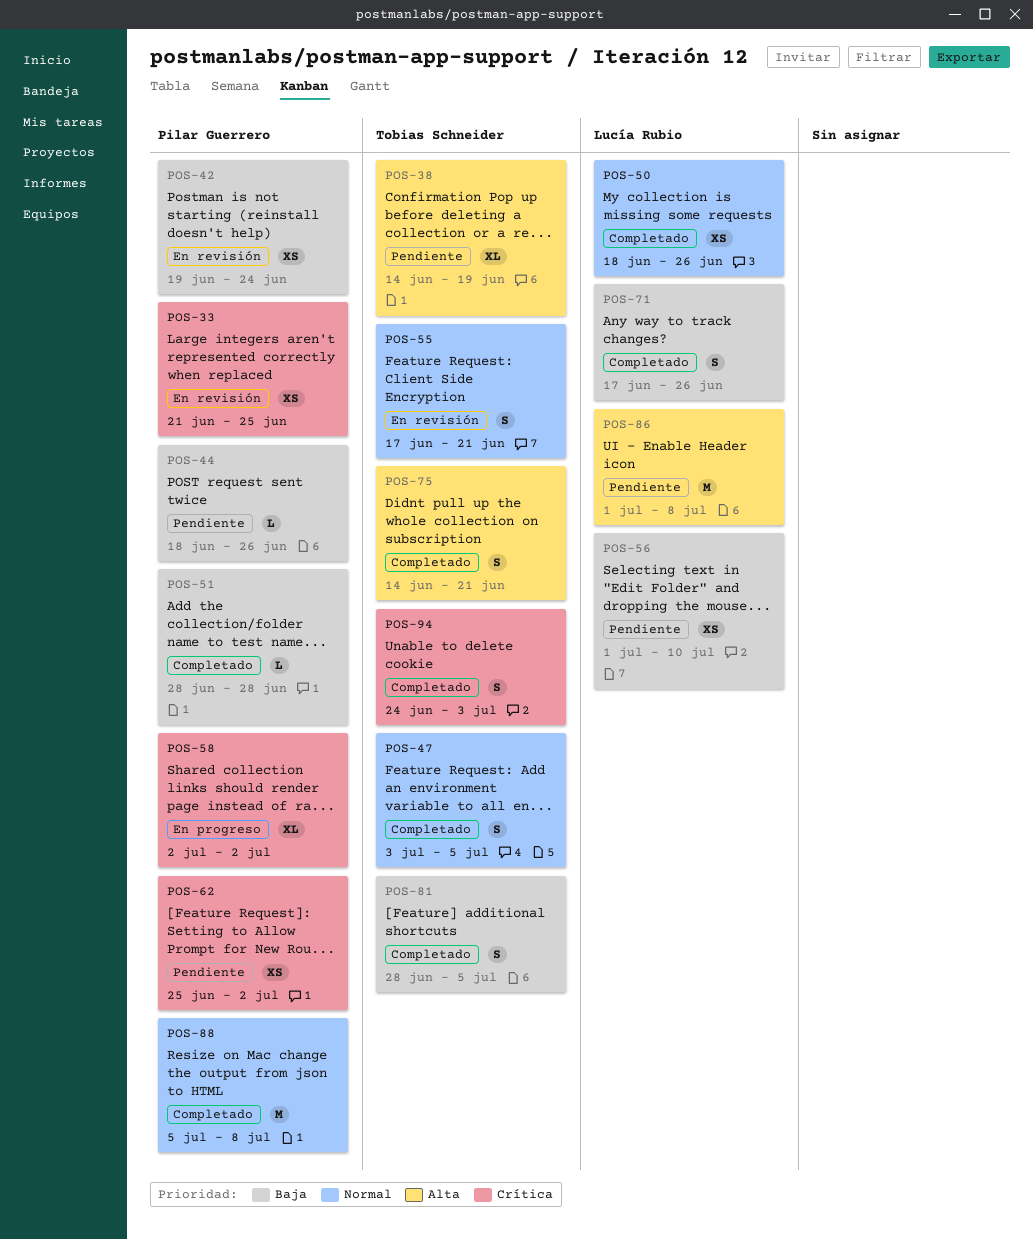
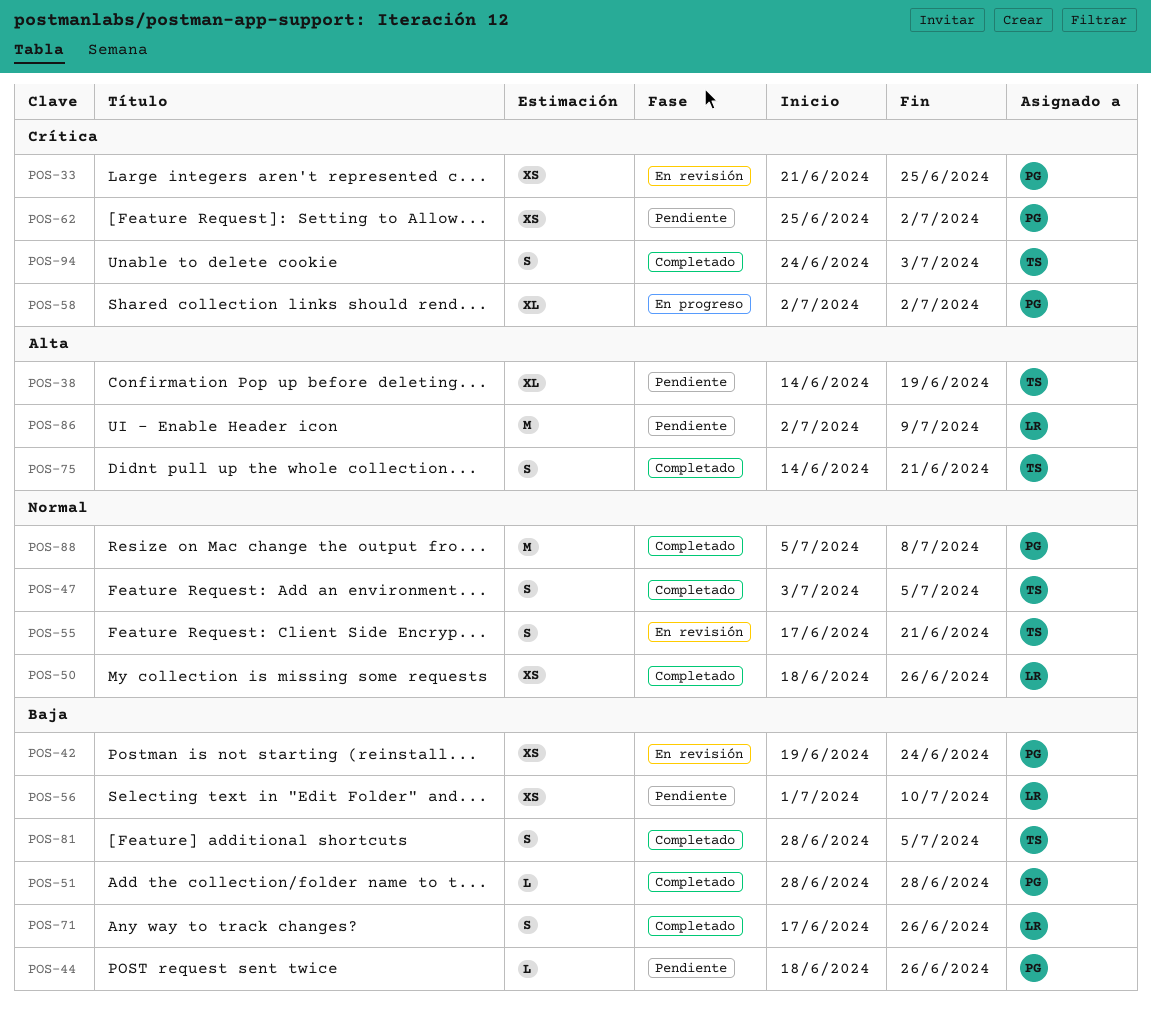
POS-86, start: Jul 1 -> Jul 2
POS-86, due: Jul 8 -> Jul 9

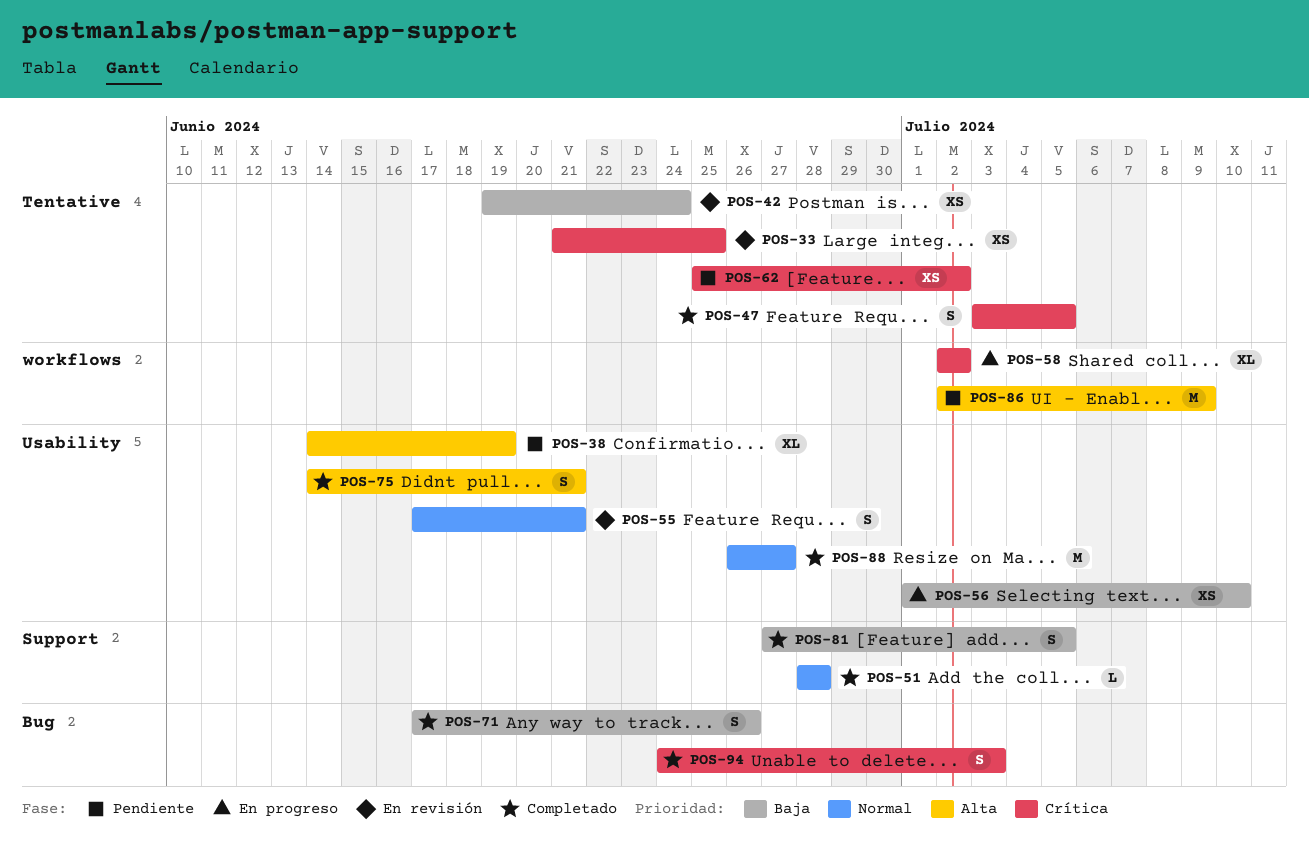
POS-44: present -> none
POS-47, priority: Normal -> Crítica
POS-50: present -> none
POS-51, priority: Baja -> Normal
POS-56, status: Pendiente -> En progreso
POS-81, start: Jun 28 -> Jun 27
POS-88, start: Jul 5 -> Jun 26
POS-88, due: Jul 8 -> Jun 27

